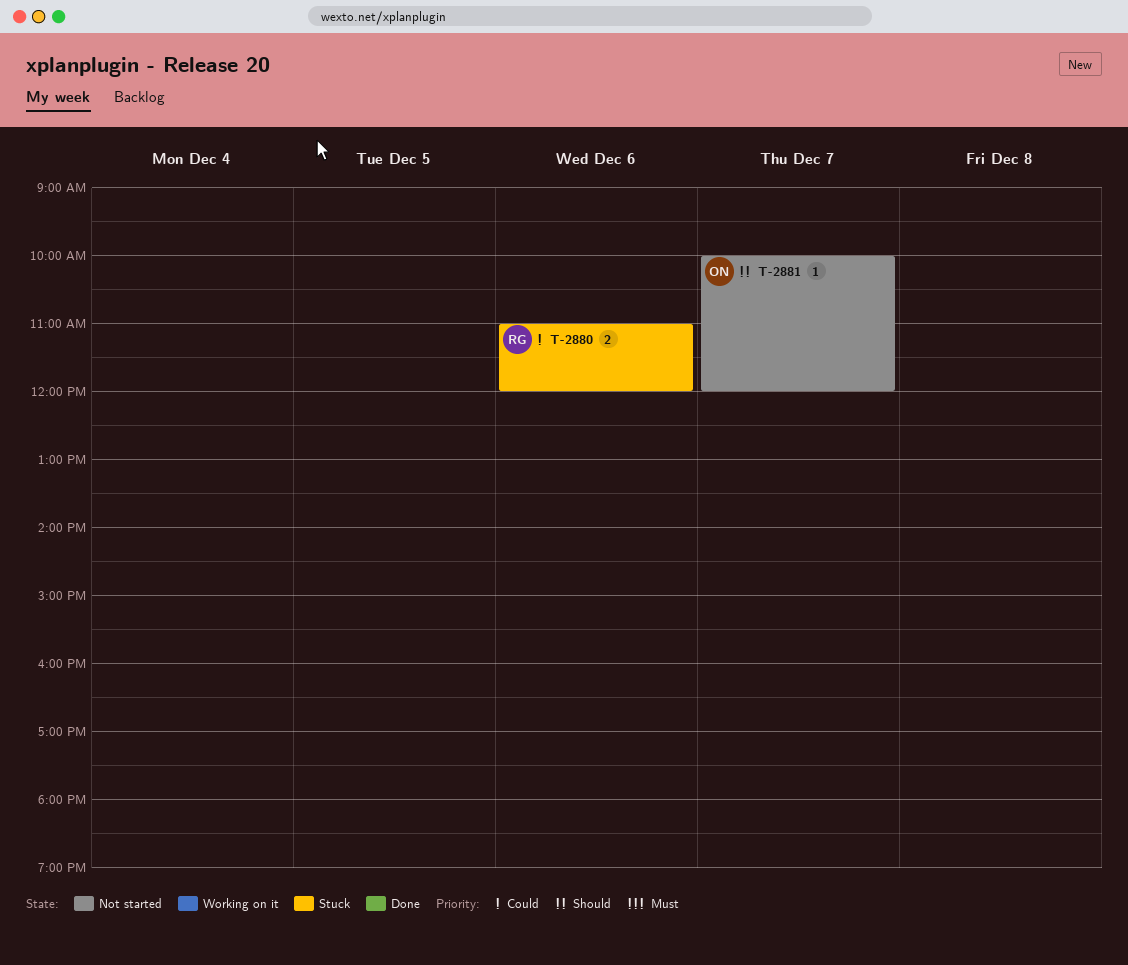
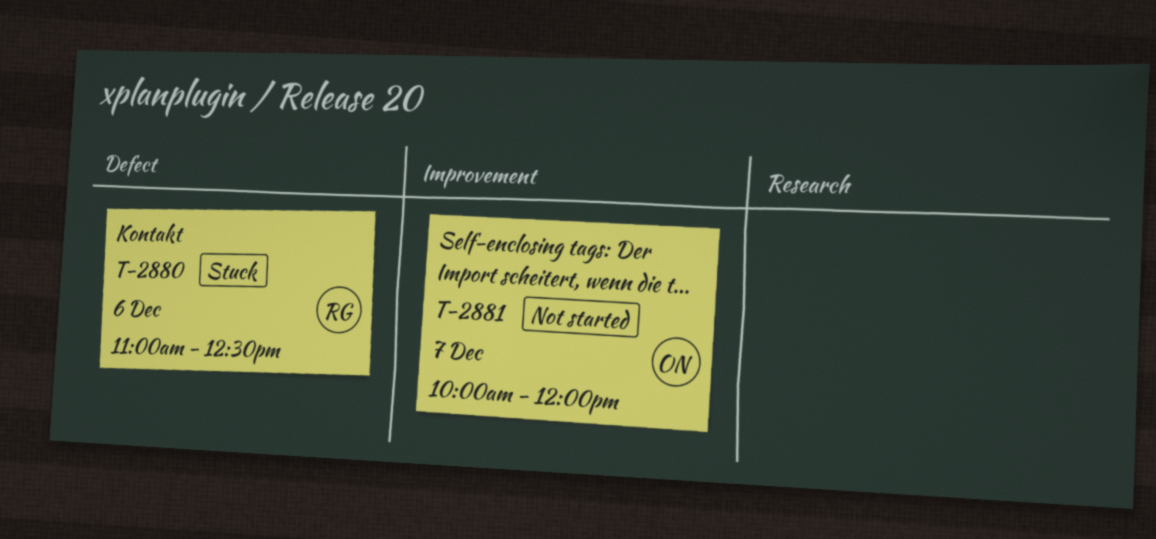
T-2880, ends: 12:00 -> 12:30

